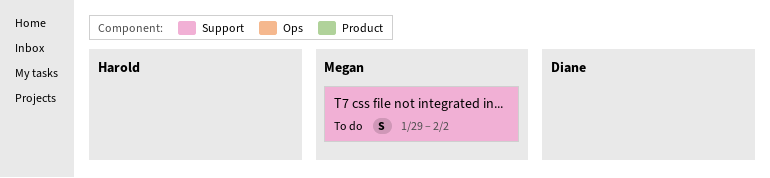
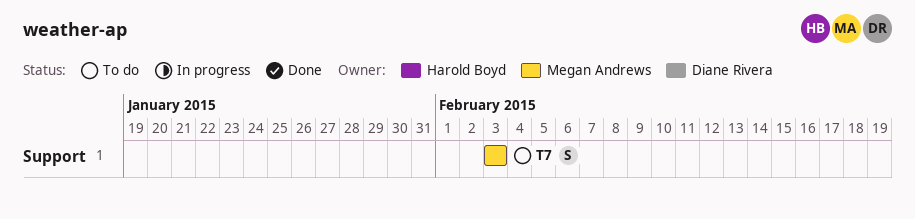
T7, start: Jan 29 -> Feb 3
T7, due: Feb 2 -> Feb 3

